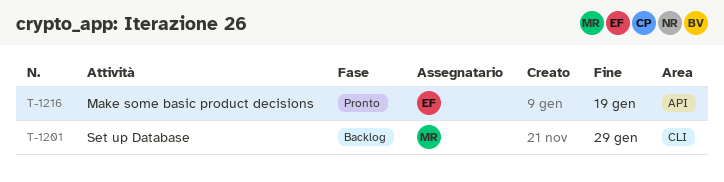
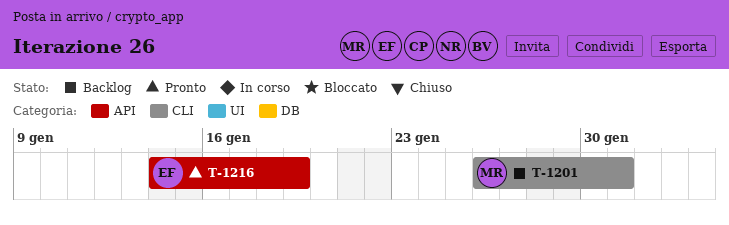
T-1201, due: Jan 29 -> Jan 31

